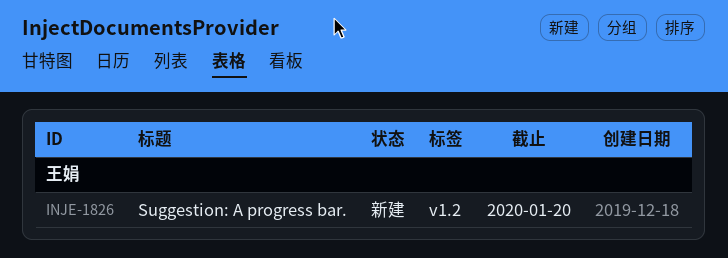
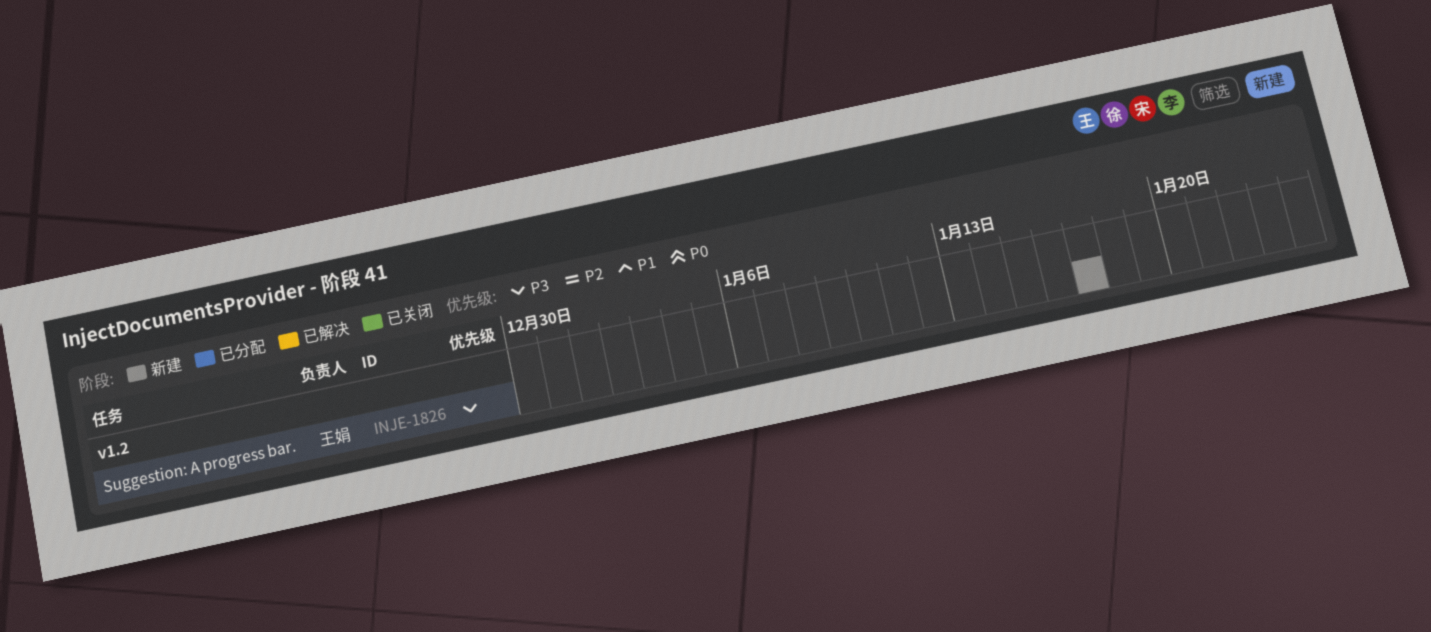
INJE-1826, due: Jan 20 -> Jan 17

